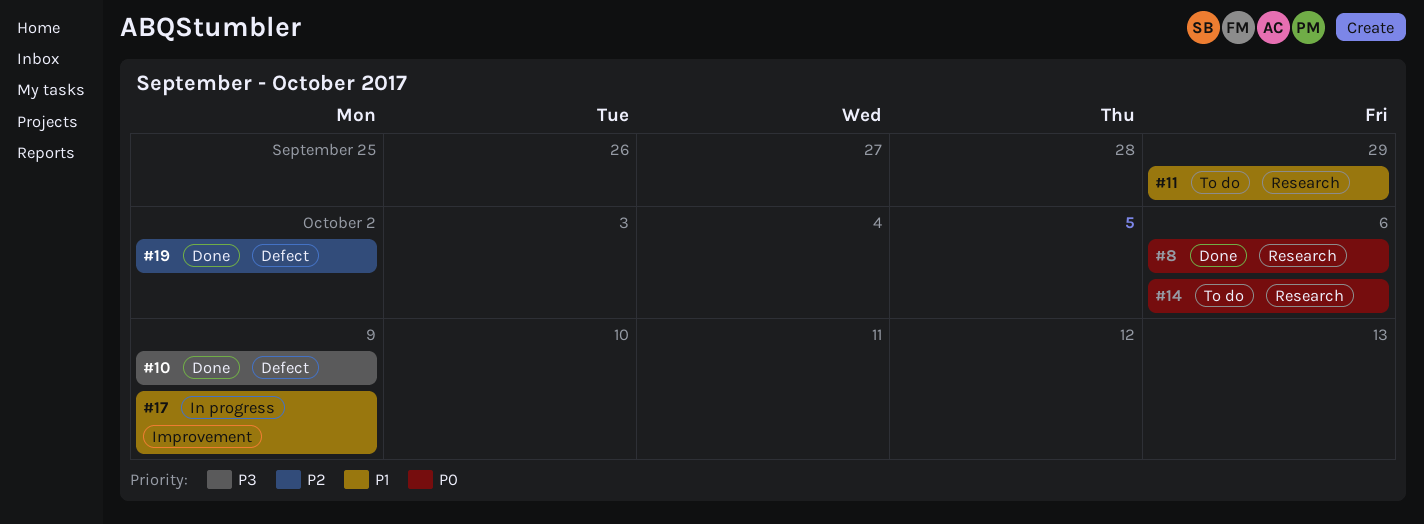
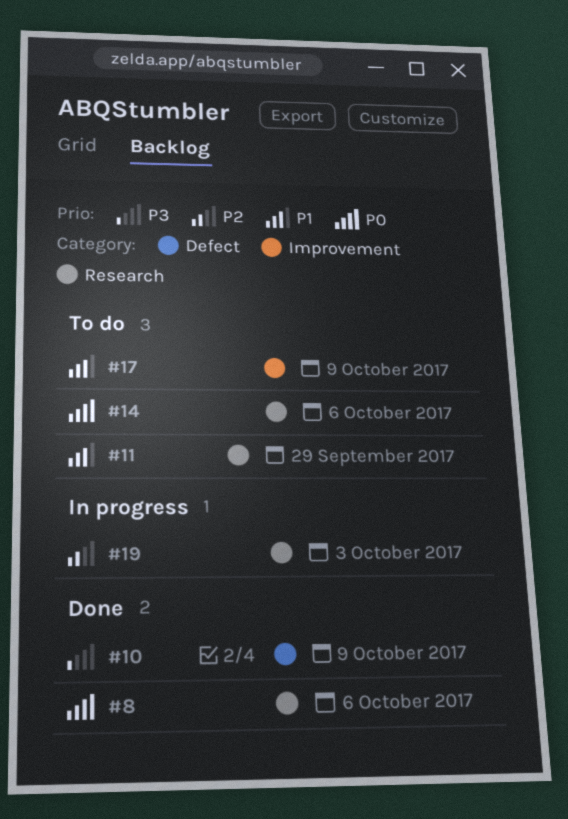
#17, status: In progress -> To do
#19, status: Done -> In progress
#19, label: Defect -> Research
#19, due: Oct 2 -> Oct 3

